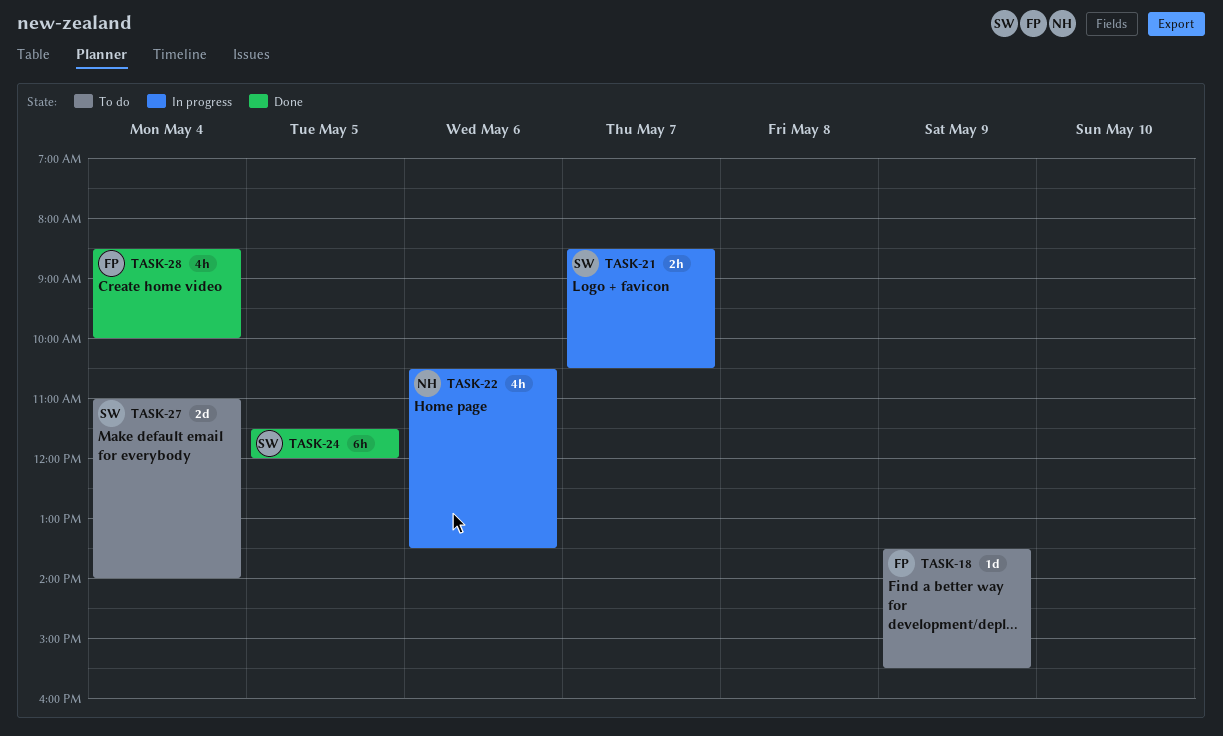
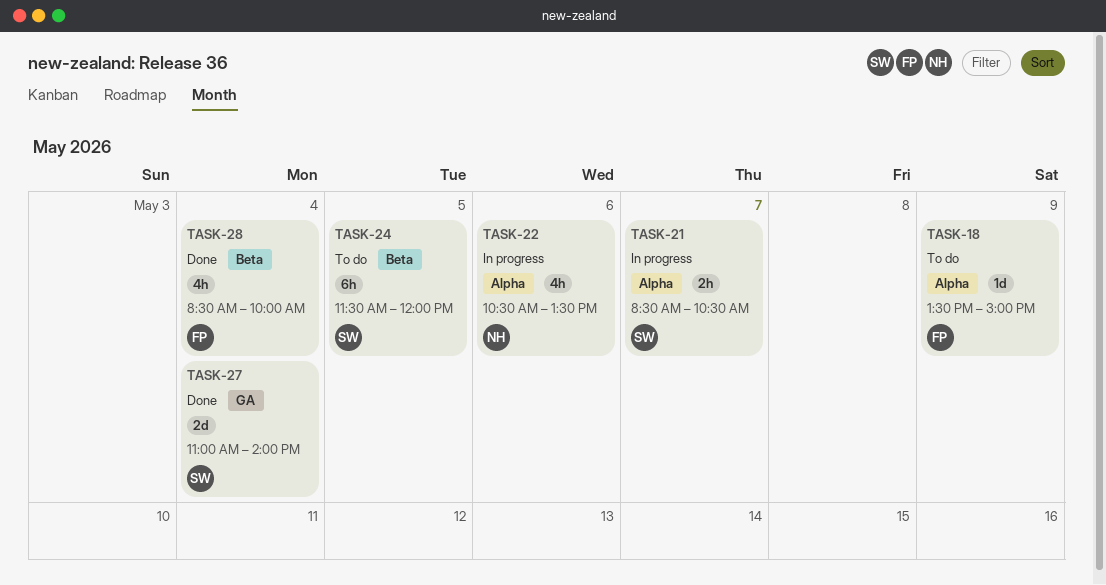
TASK-18, ends: 15:30 -> 15:00
TASK-24, status: Done -> To do
TASK-27, status: To do -> Done

